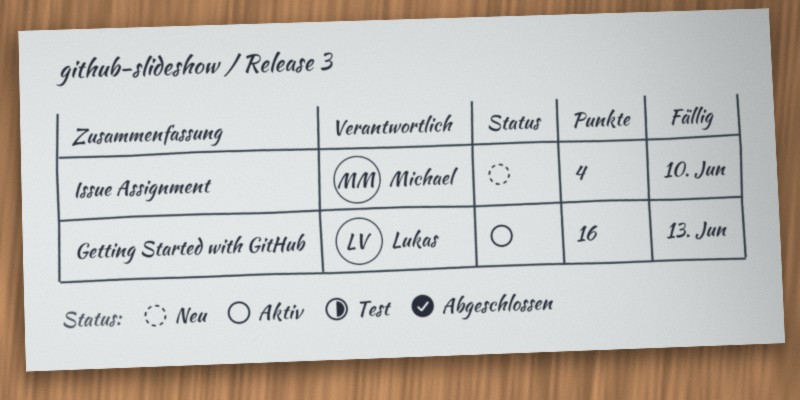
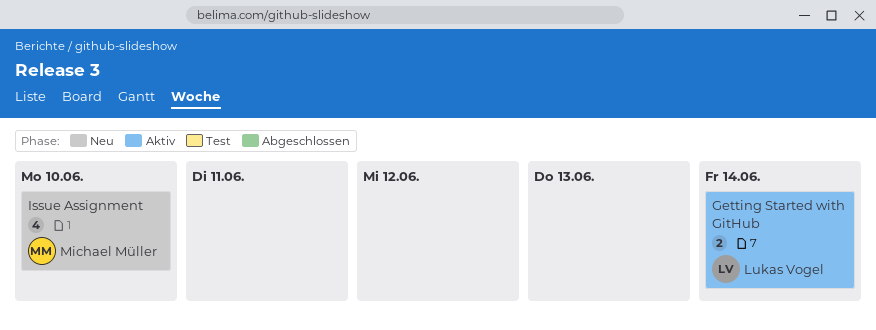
Getting Started with GitHub, estimate: 16 -> 2
Getting Started with GitHub, due: Jun 13 -> Jun 14

